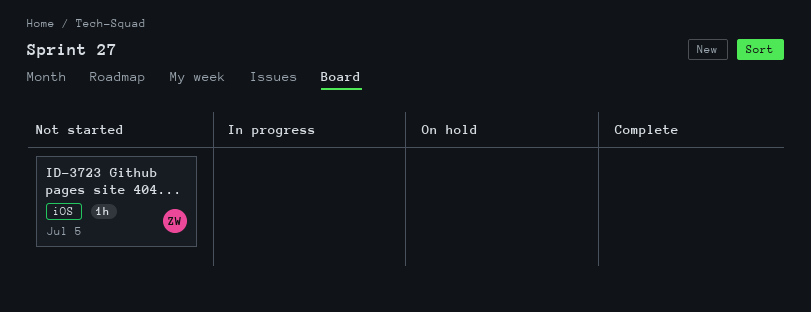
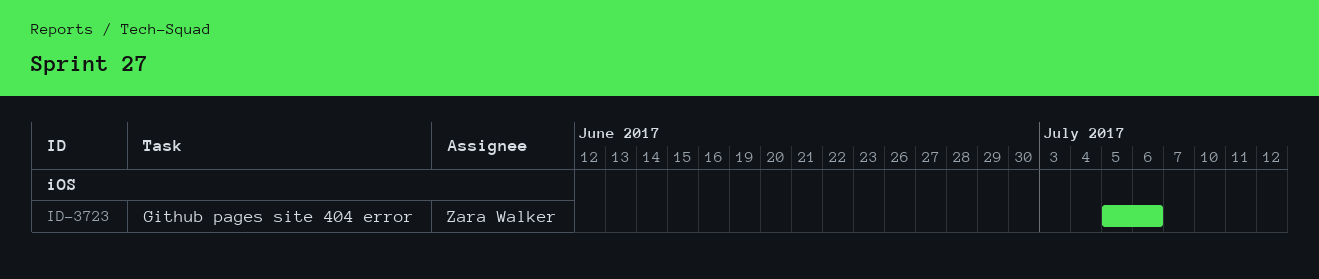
ID-3723, due: Jul 5 -> Jul 6

